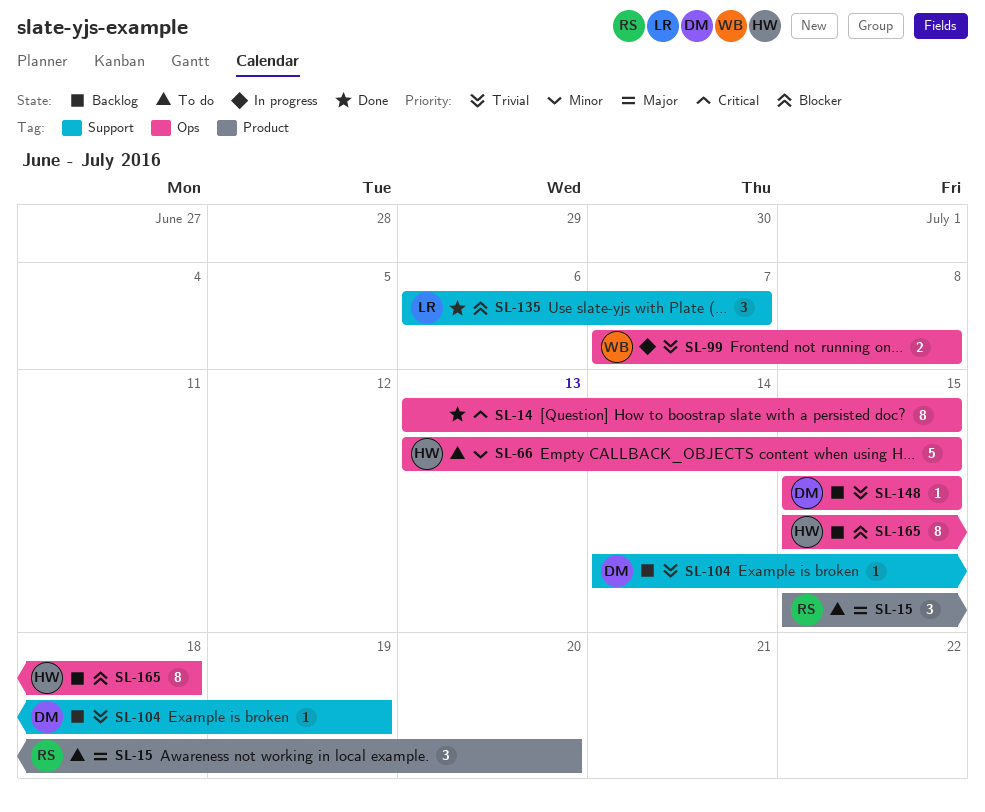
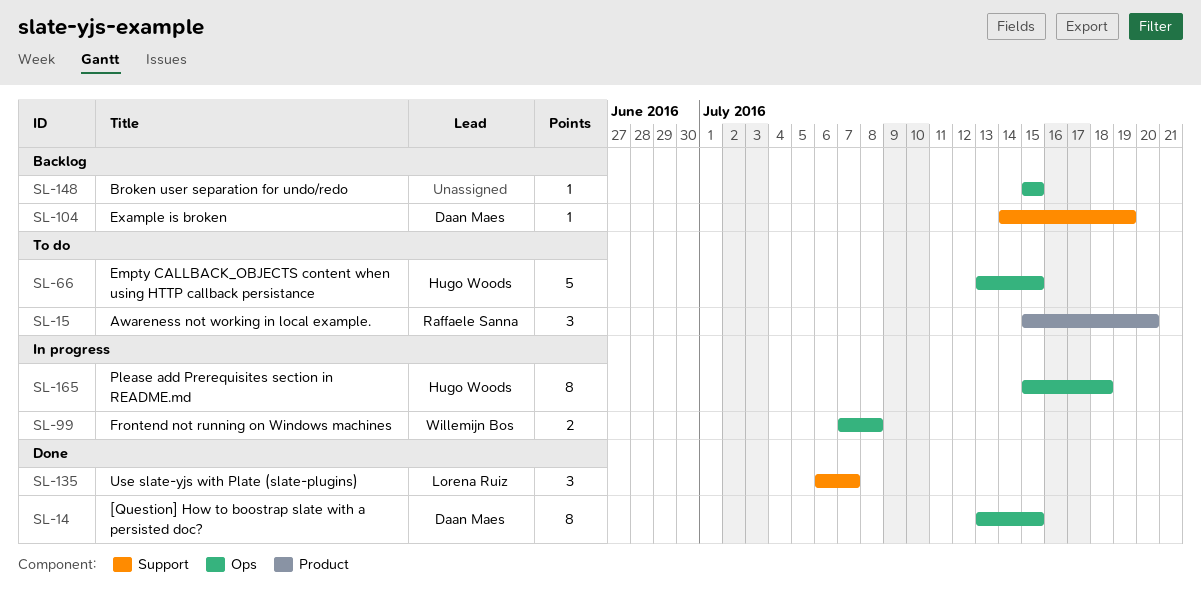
SL-14, owner: none -> Daan Maes
SL-148, owner: Daan Maes -> none
SL-165, status: Backlog -> In progress

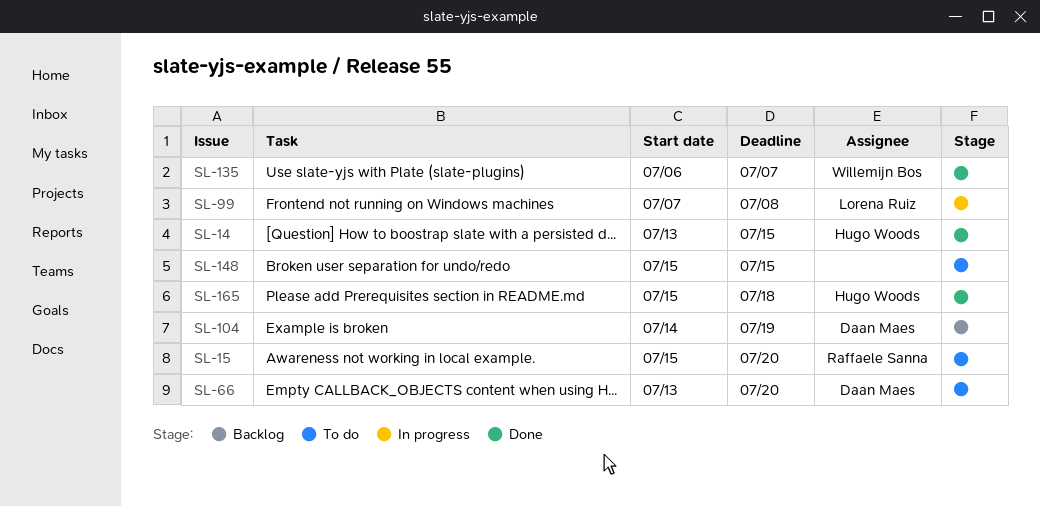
SL-14, owner: Daan Maes -> Hugo Woods
SL-66, owner: Hugo Woods -> Daan Maes
SL-66, due: Jul 15 -> Jul 20
SL-99, owner: Willemijn Bos -> Lorena Ruiz
SL-135, owner: Lorena Ruiz -> Willemijn Bos
SL-148, status: Backlog -> To do
SL-165, status: In progress -> Done

